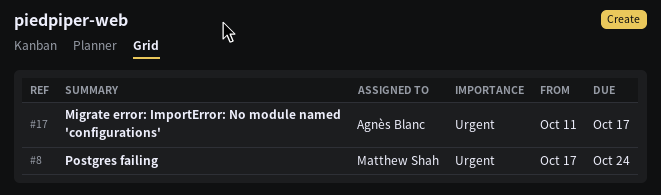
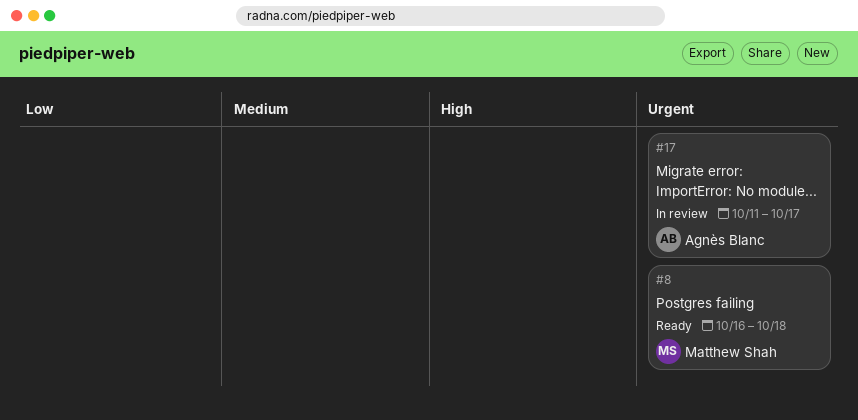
#8, start: Oct 17 -> Oct 16
#8, due: Oct 24 -> Oct 18

